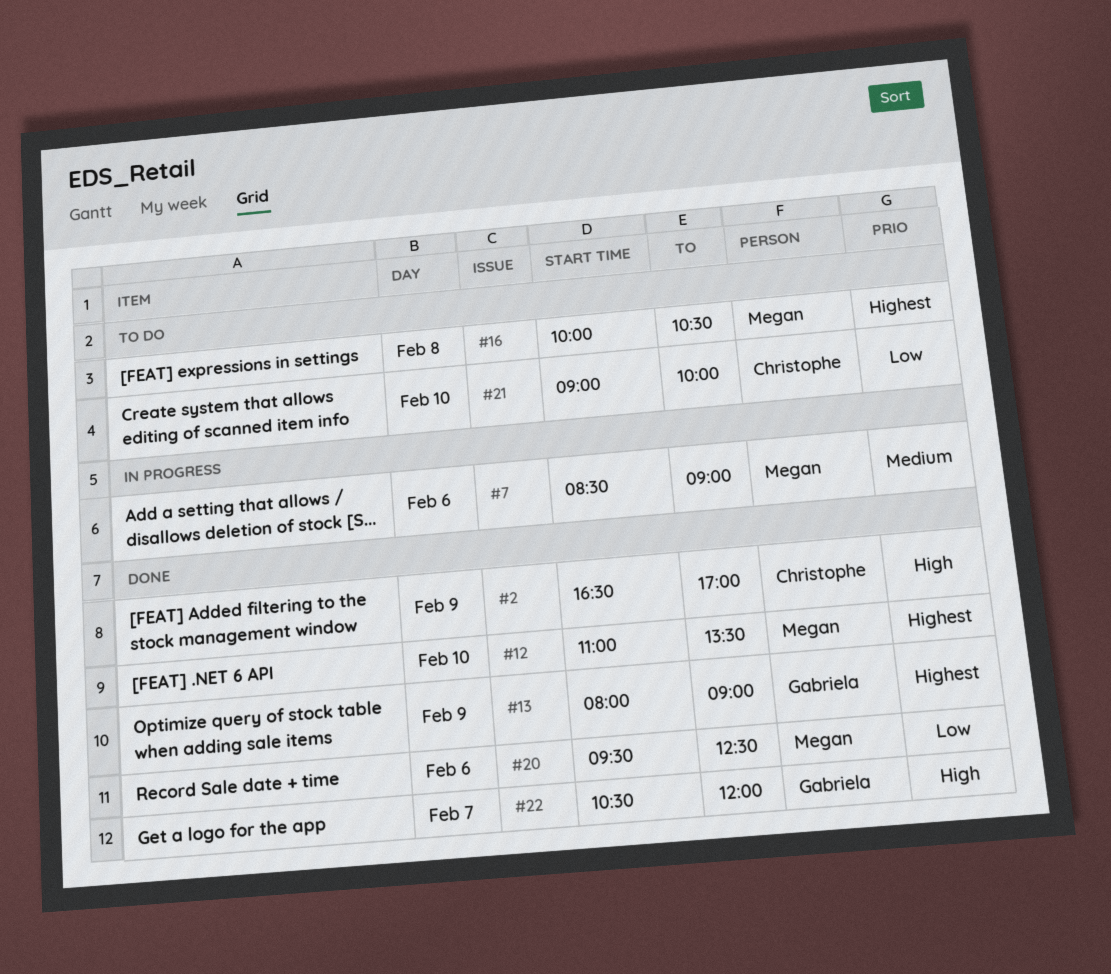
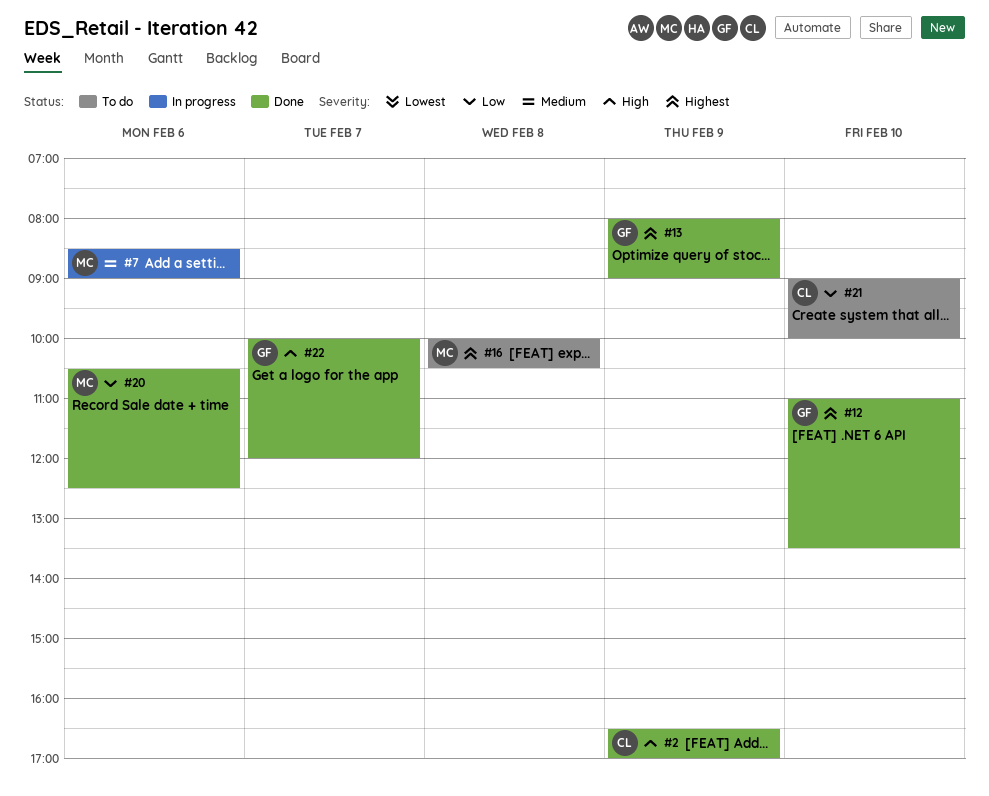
#12, owner: Megan -> Gabriela
#20, begins: 09:30 -> 10:30
#22, begins: 10:30 -> 10:00

